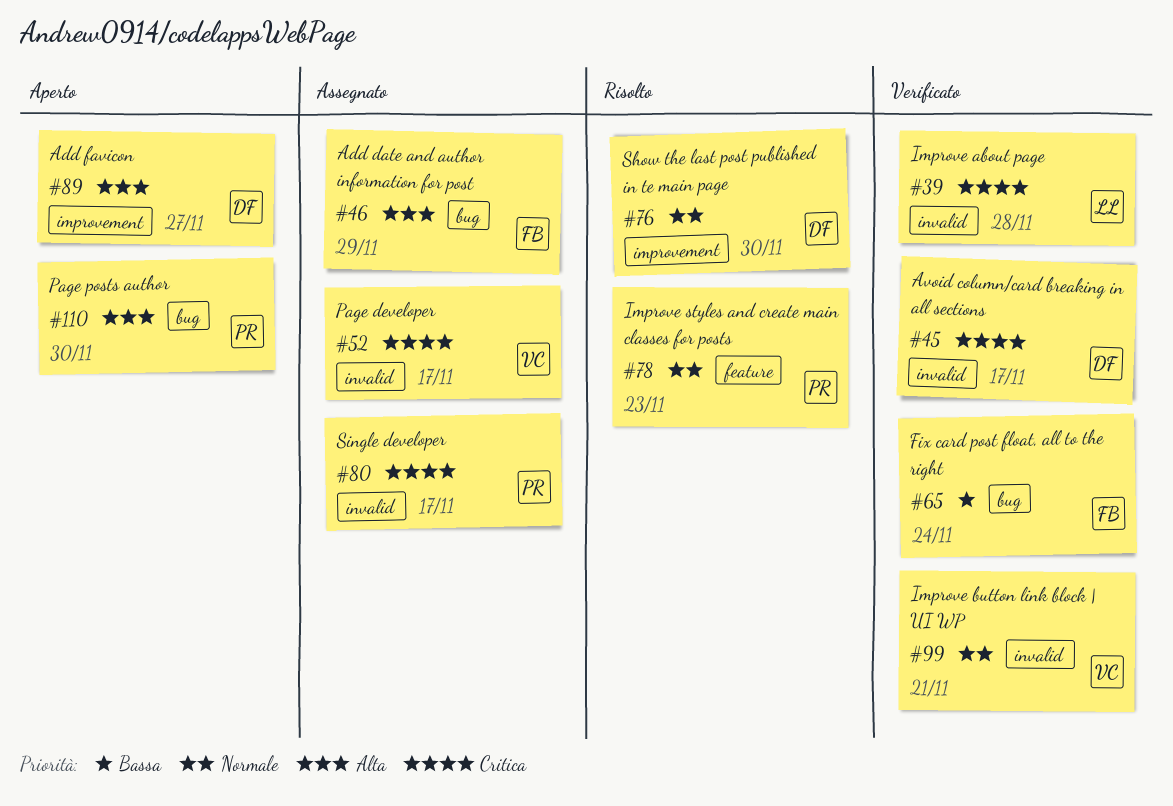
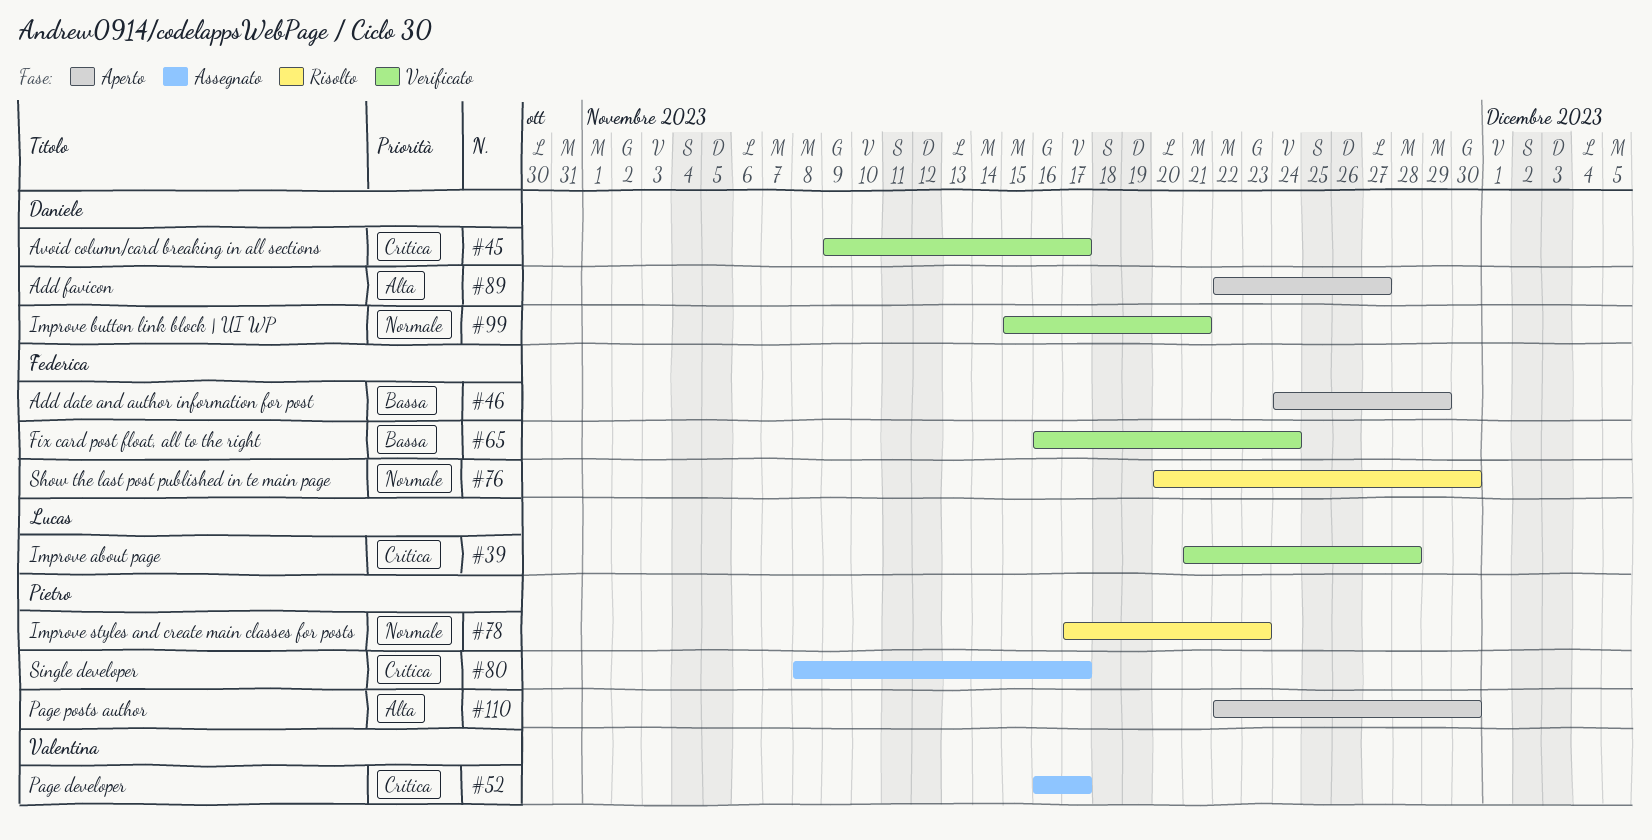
#46, status: Assegnato -> Aperto
#46, priority: Alta -> Bassa
#76, owner: Daniele -> Federica
#99, owner: Valentina -> Daniele

